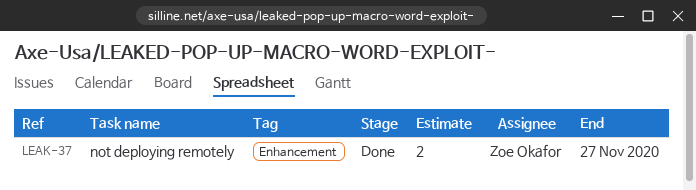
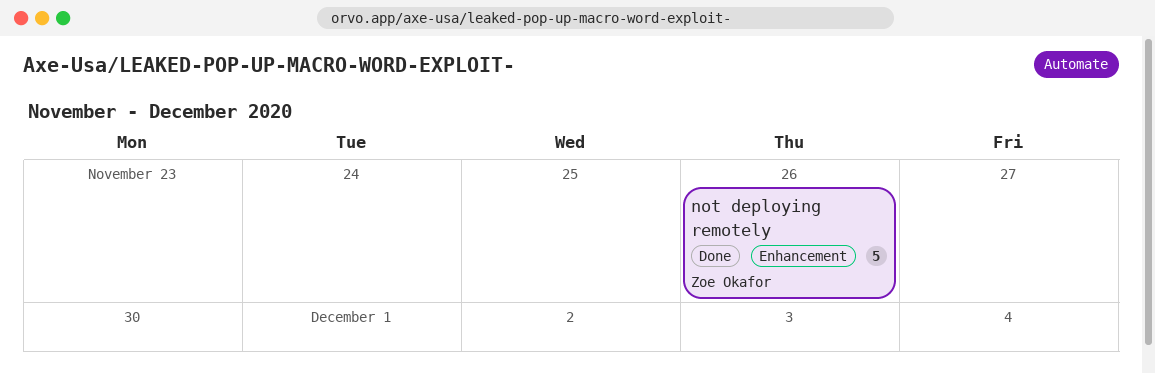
not deploying remotely, estimate: 2 -> 5
not deploying remotely, due: Nov 27 -> Nov 26

